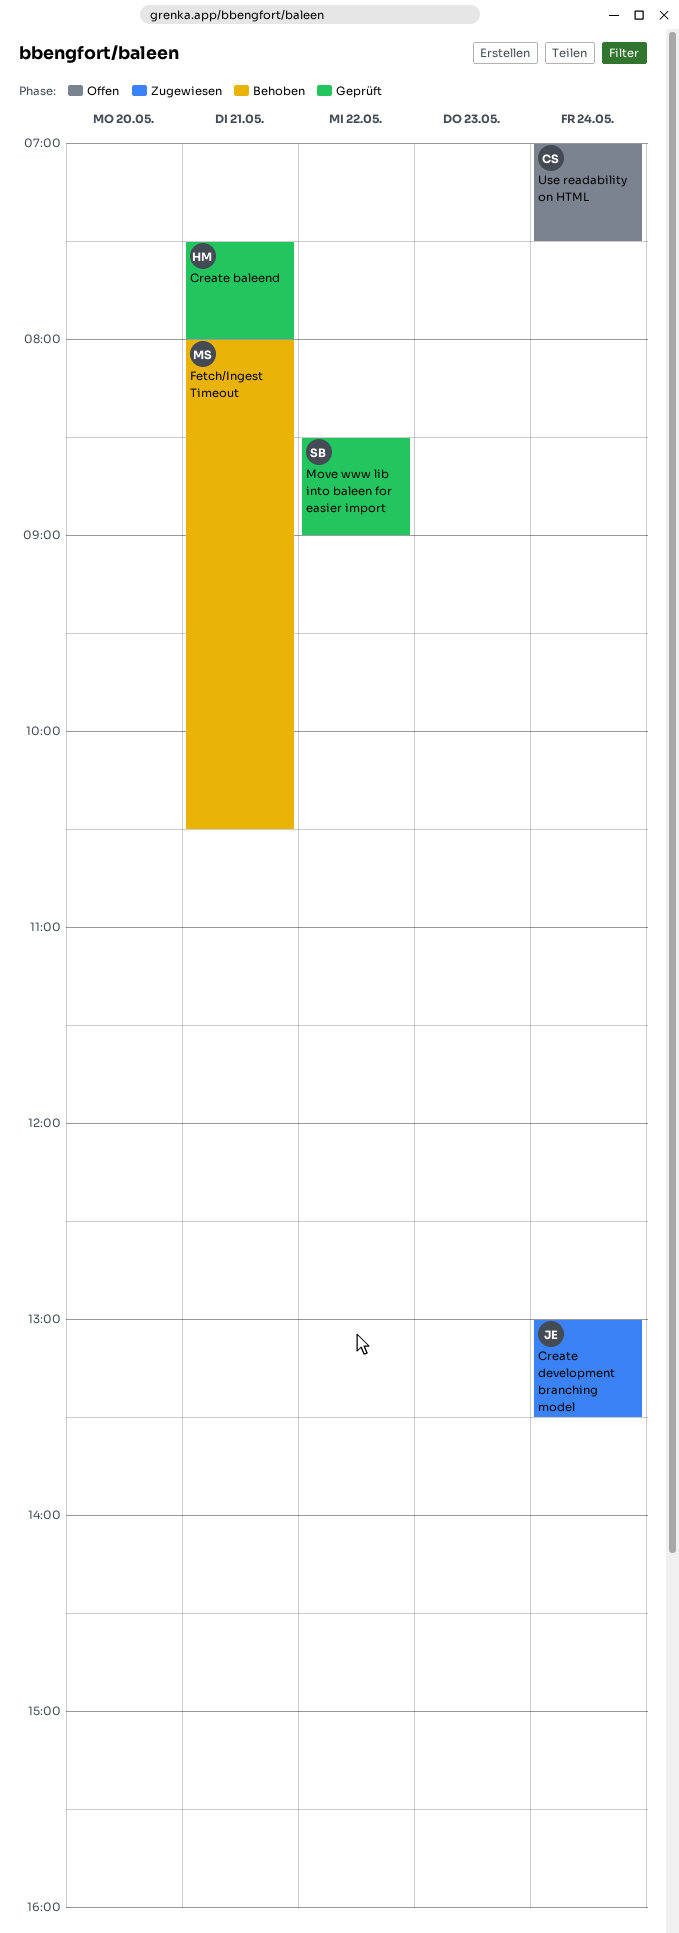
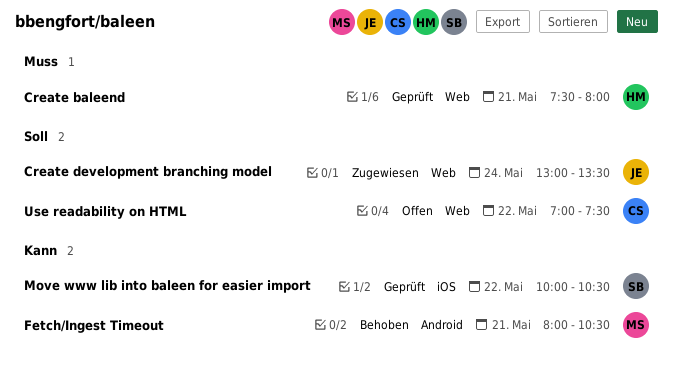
Move www lib into baleen for easier import, begins: 08:30 -> 10:00
Move www lib into baleen for easier import, ends: 09:00 -> 10:30
Use readability on HTML, day: May 24 -> May 22

